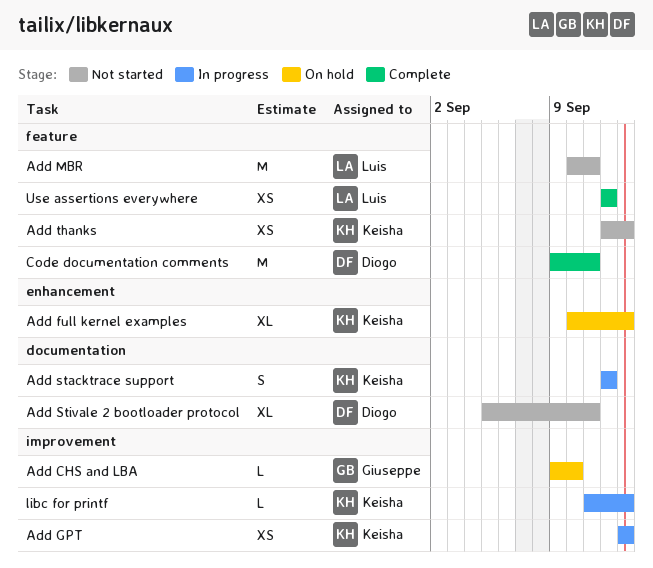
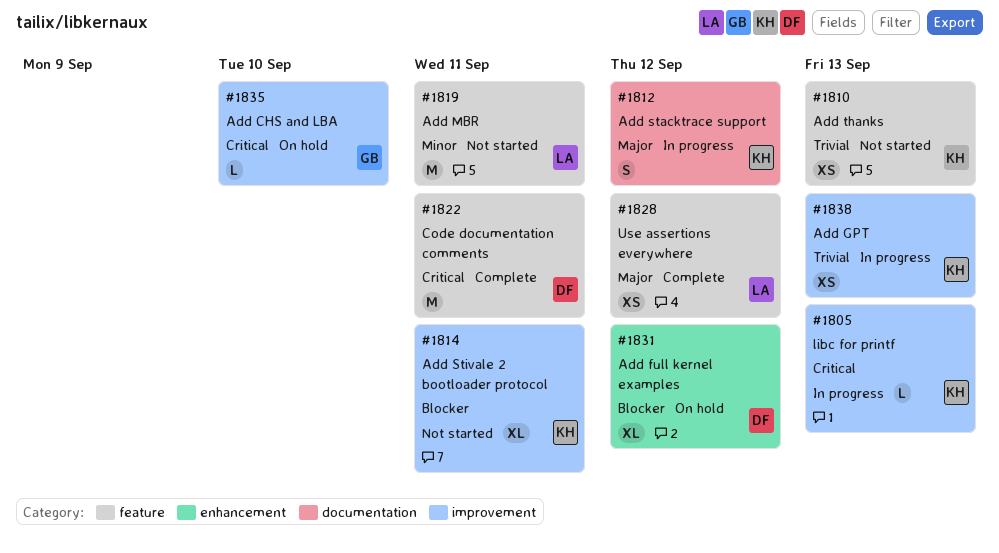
Add full kernel examples, owner: Keisha -> Diogo
Add full kernel examples, due: Sep 13 -> Sep 12
Add Stivale 2 bootloader protocol, owner: Diogo -> Keisha
Add Stivale 2 bootloader protocol, label: documentation -> improvement

